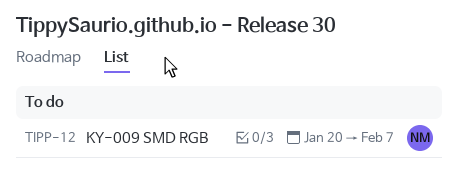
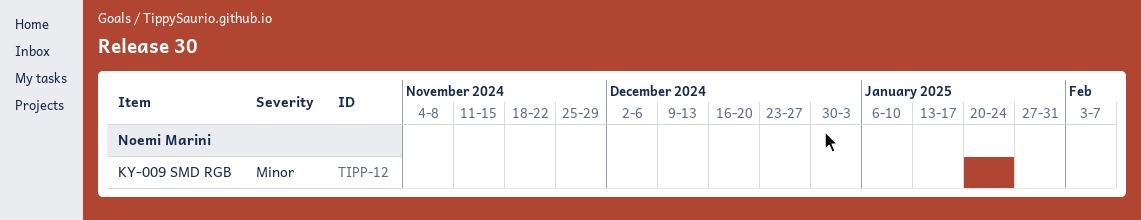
TIPP-12, due: Feb 7 -> Jan 24

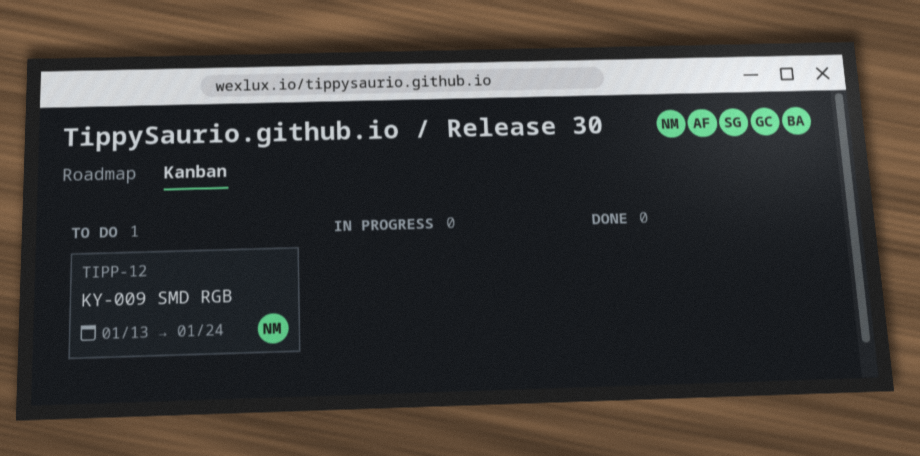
TIPP-12, start: Jan 20 -> Jan 13

